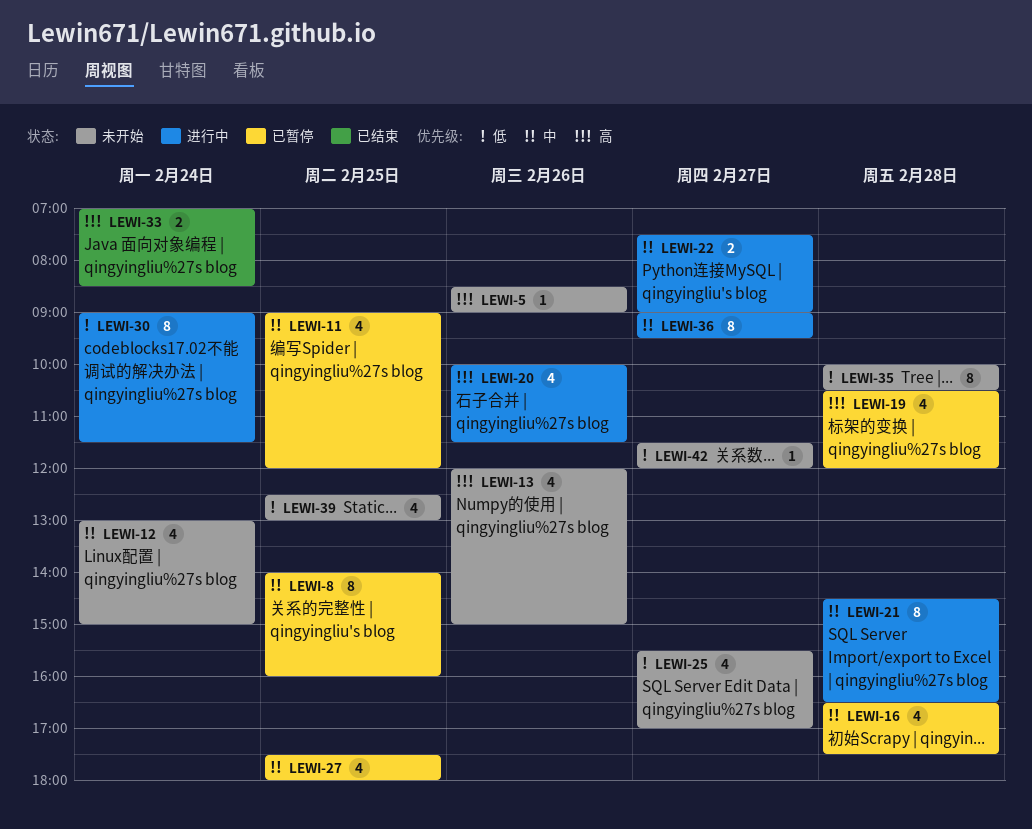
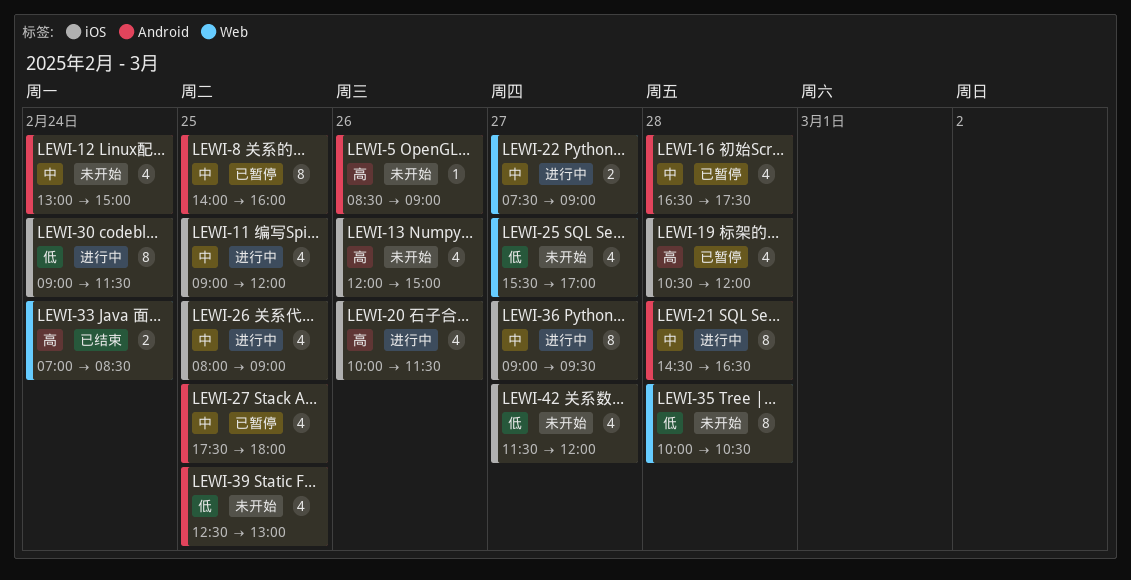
LEWI-11, status: 已暂停 -> 进行中
LEWI-26: none -> present
LEWI-42, estimate: 1 -> 4

